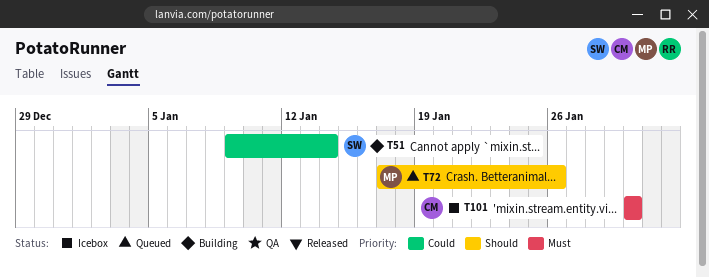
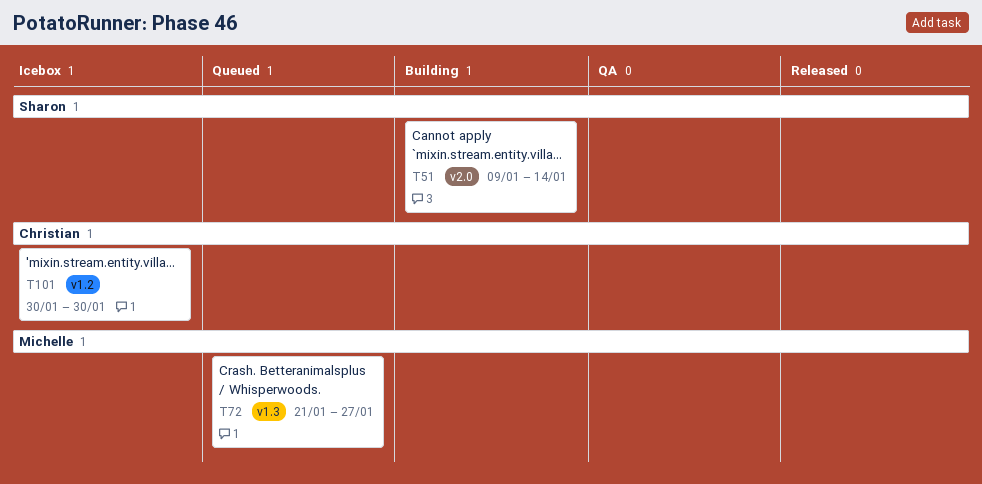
T72, start: Jan 17 -> Jan 21
T72, due: Jan 26 -> Jan 27

